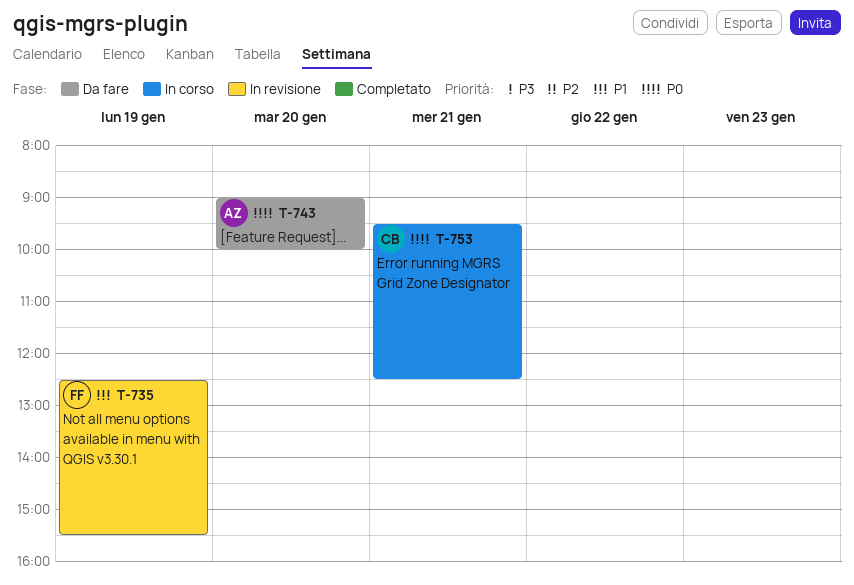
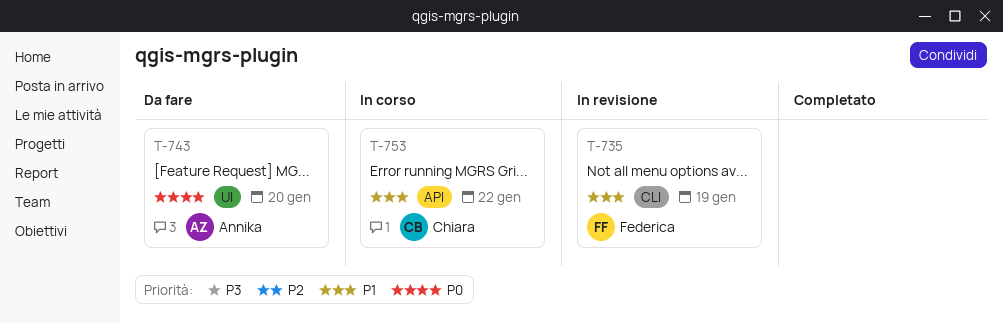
T-753, priority: P0 -> P1
T-753, day: Jan 21 -> Jan 22

